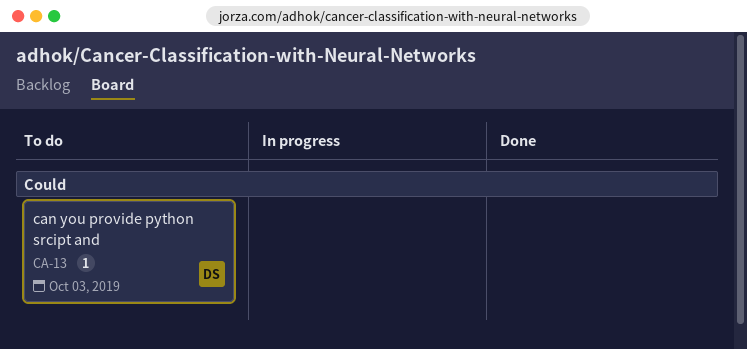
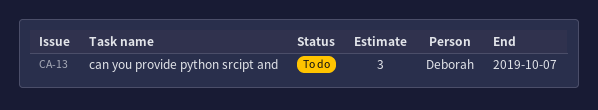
CA-13, estimate: 1 -> 3
CA-13, due: Oct 3 -> Oct 7

